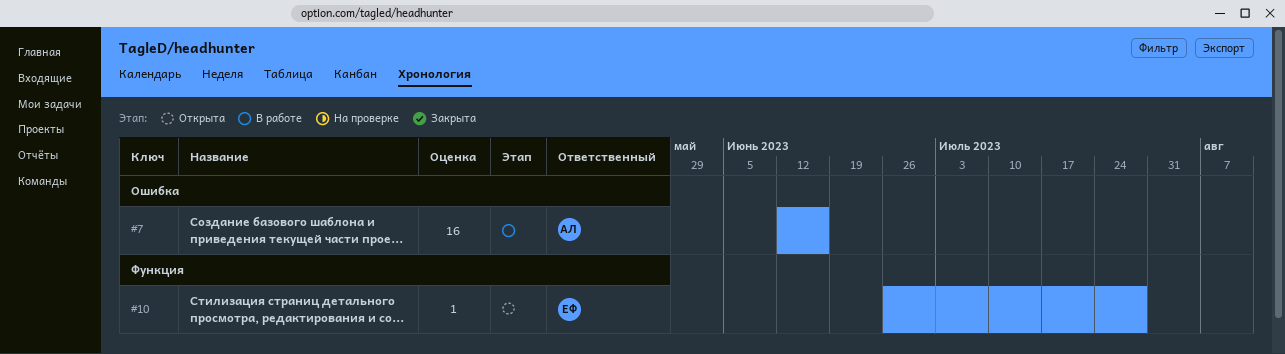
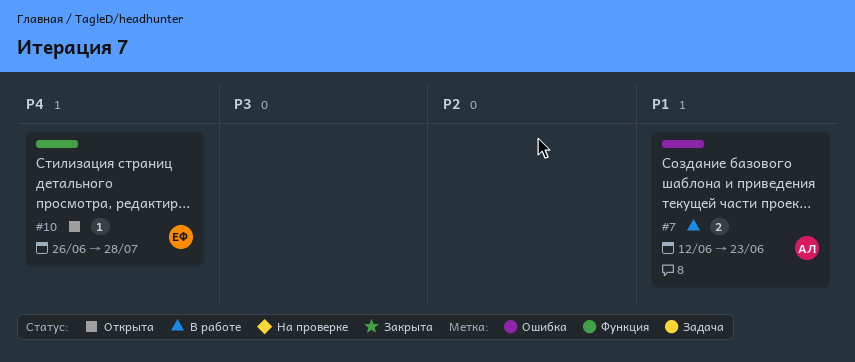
#7, estimate: 16 -> 2
#7, due: Jun 16 -> Jun 23

